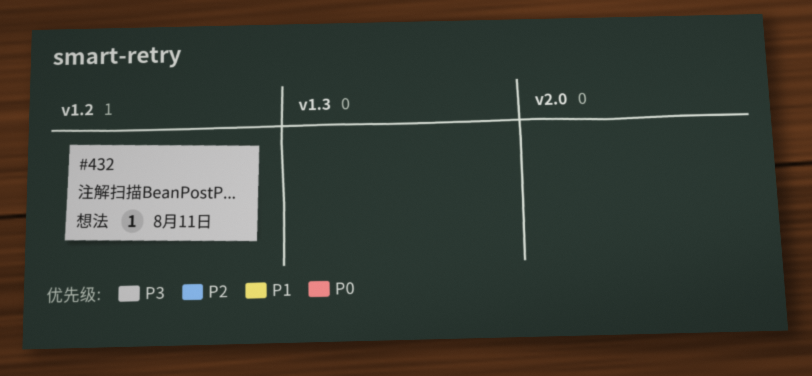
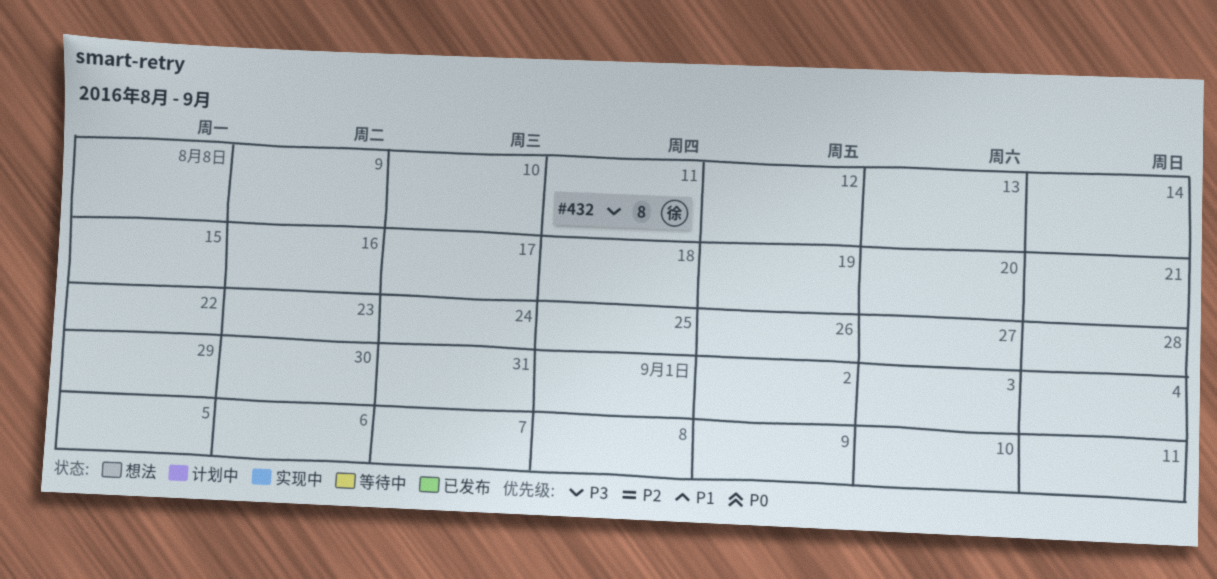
#432, estimate: 1 -> 8

